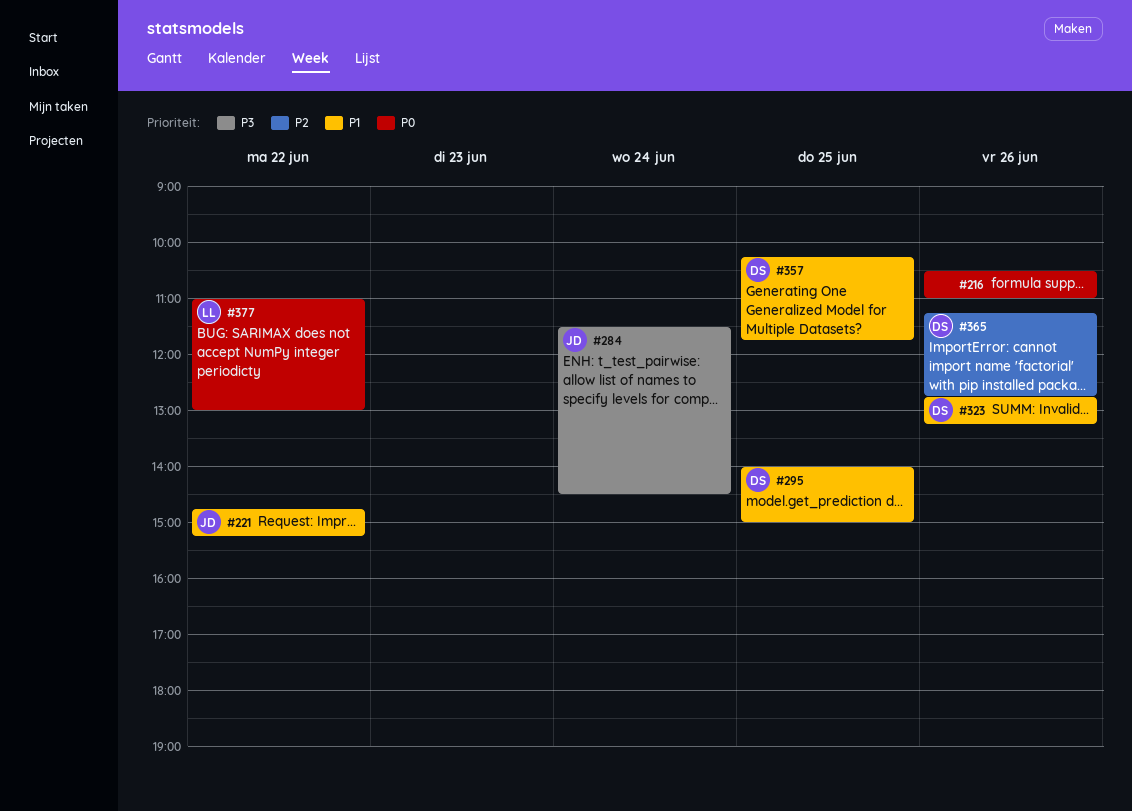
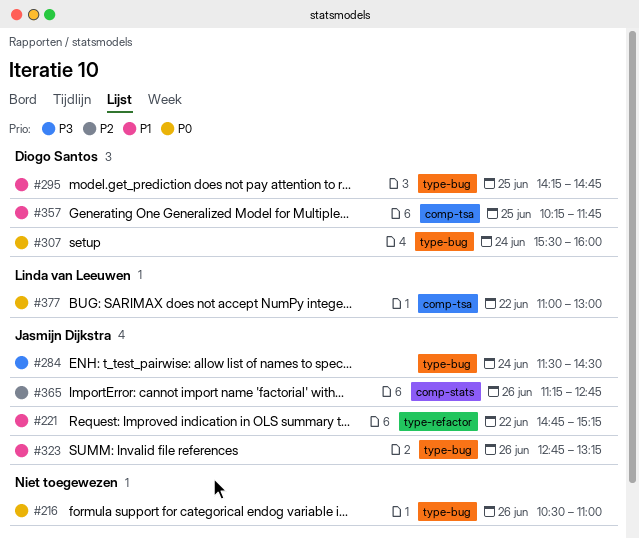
#295, begins: 14:00 -> 14:15
#295, ends: 15:00 -> 14:45
#307: none -> present
#323, owner: Diogo Santos -> Jasmijn Dijkstra
#365, owner: Diogo Santos -> Jasmijn Dijkstra

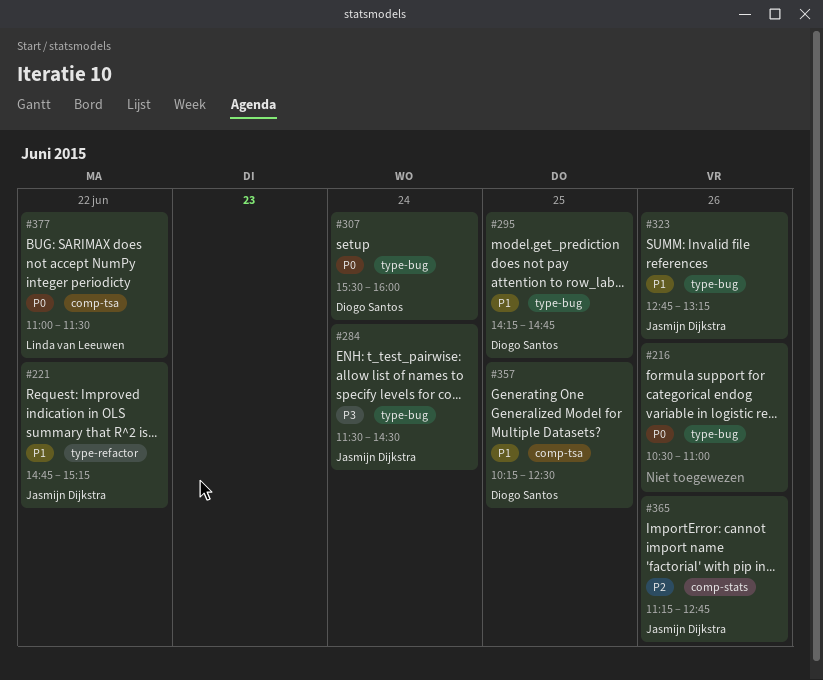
#357, ends: 11:45 -> 12:30
#377, ends: 13:00 -> 11:30

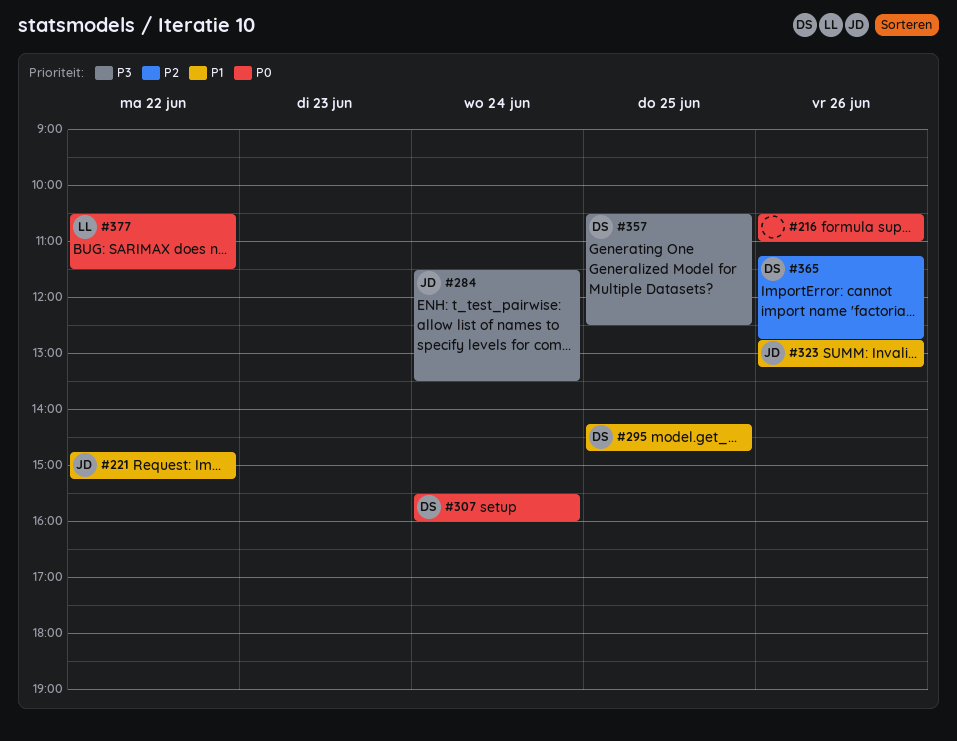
#284, ends: 14:30 -> 13:30
#357, priority: P1 -> P3
#357, begins: 10:15 -> 10:30
#365, owner: Jasmijn Dijkstra -> Diogo Santos
#377, begins: 11:00 -> 10:30

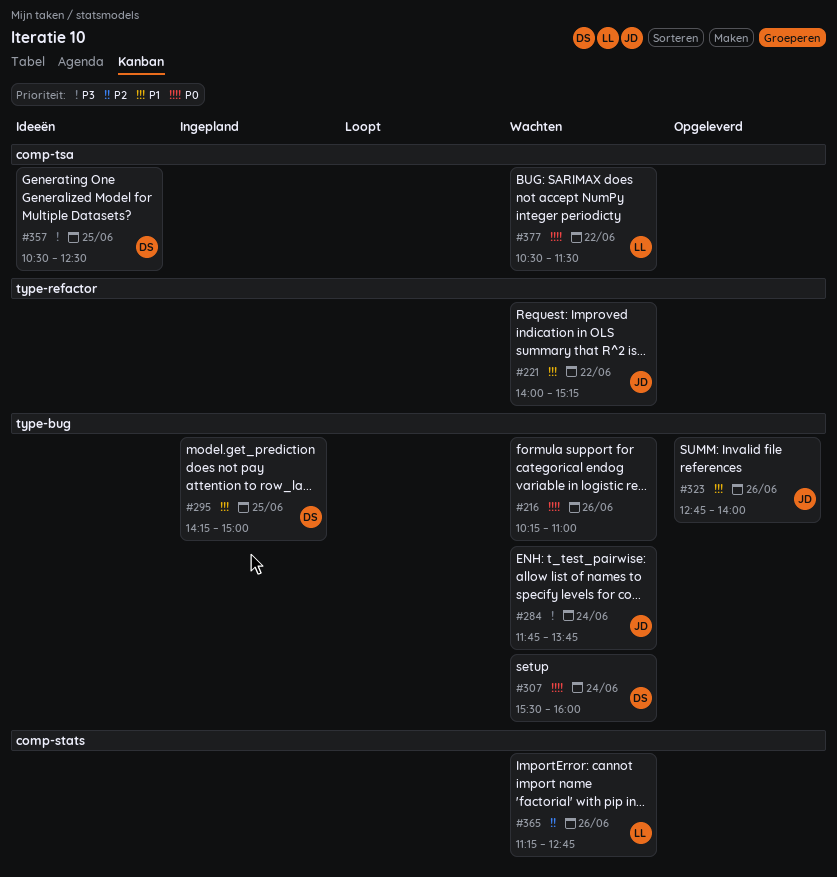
#216, begins: 10:30 -> 10:15
#221, begins: 14:45 -> 14:00
#284, begins: 11:30 -> 11:45
#284, ends: 13:30 -> 13:45
#295, ends: 14:45 -> 15:00
#323, ends: 13:15 -> 14:00
#365, owner: DS -> LL

